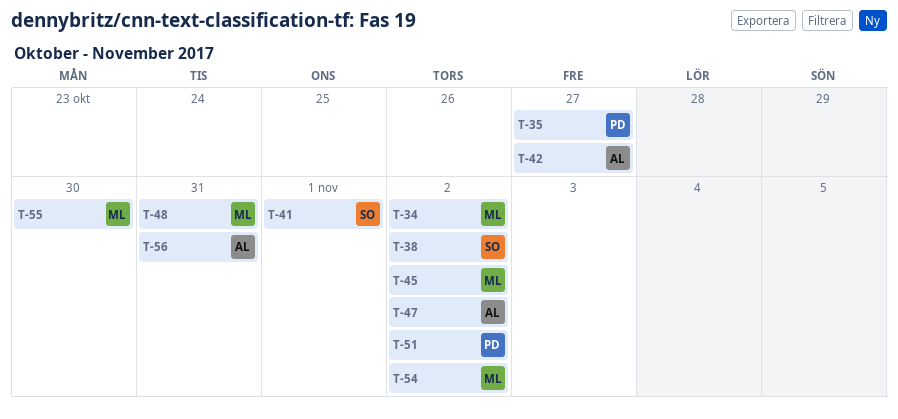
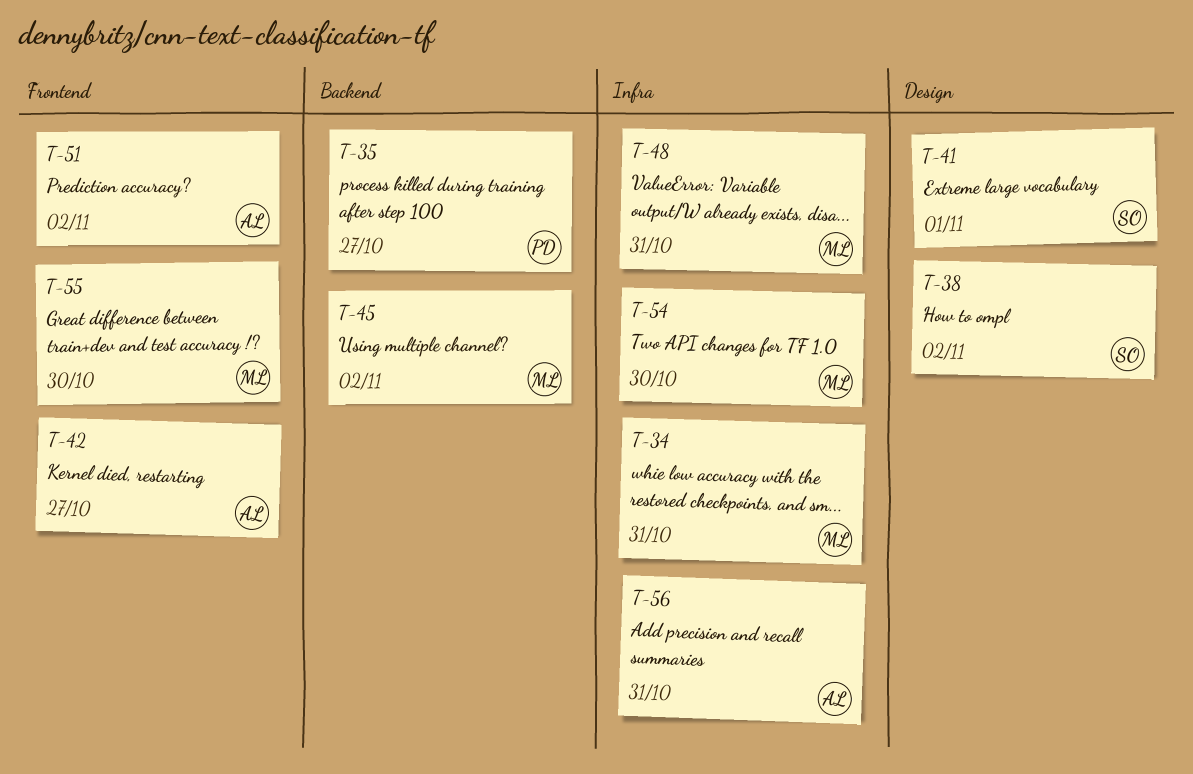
T-34, due: Nov 2 -> Oct 31
T-47: present -> none
T-51, owner: PD -> AL
T-54, due: Nov 2 -> Oct 30

